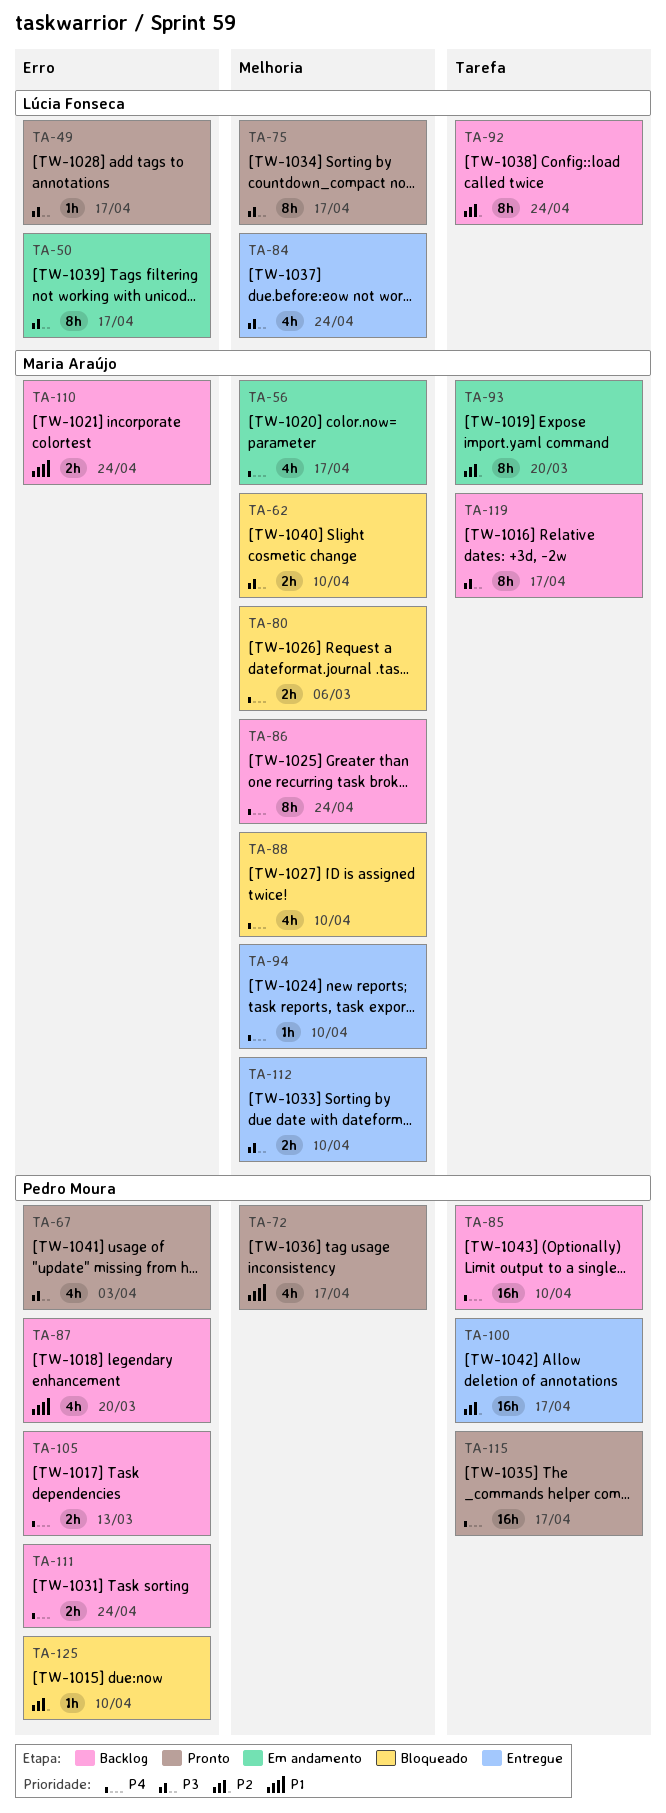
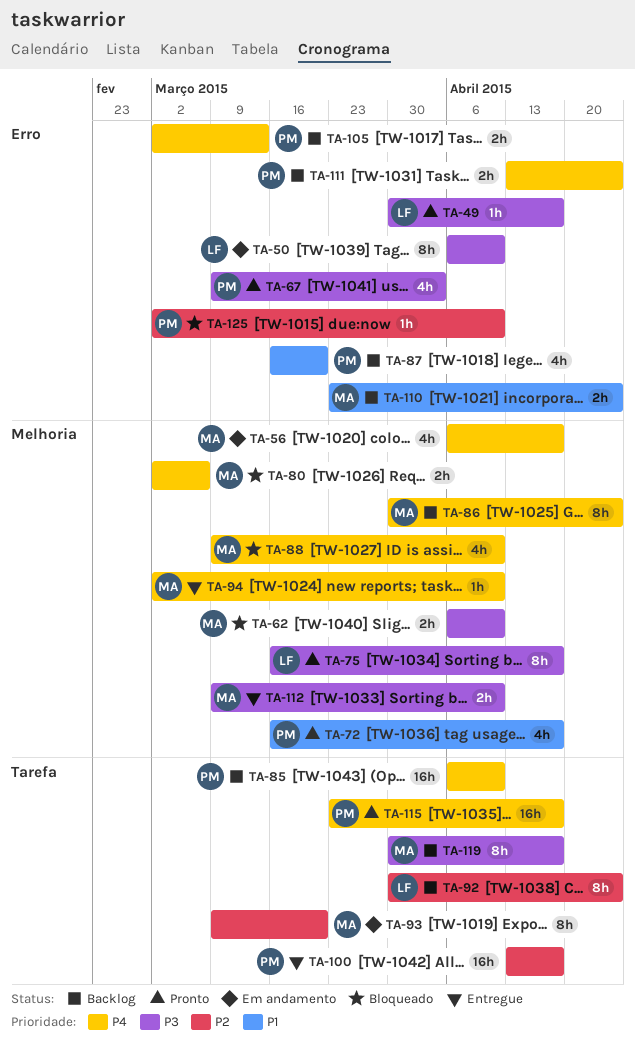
TA-50, due: Apr 17 -> Apr 10
TA-84: present -> none

